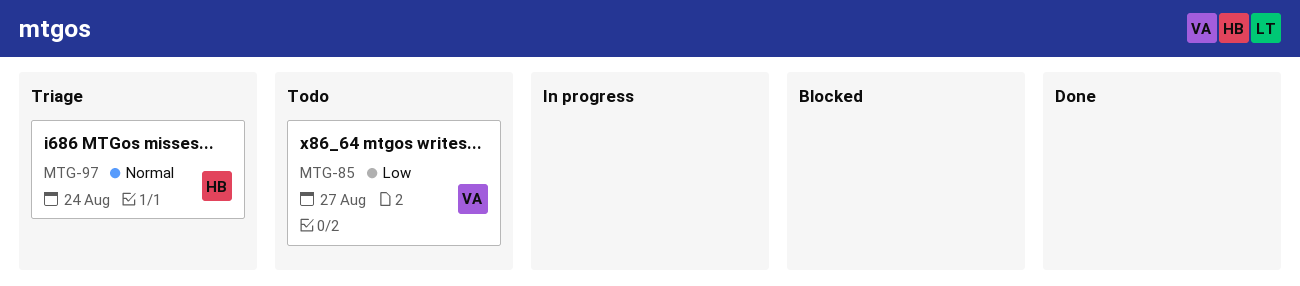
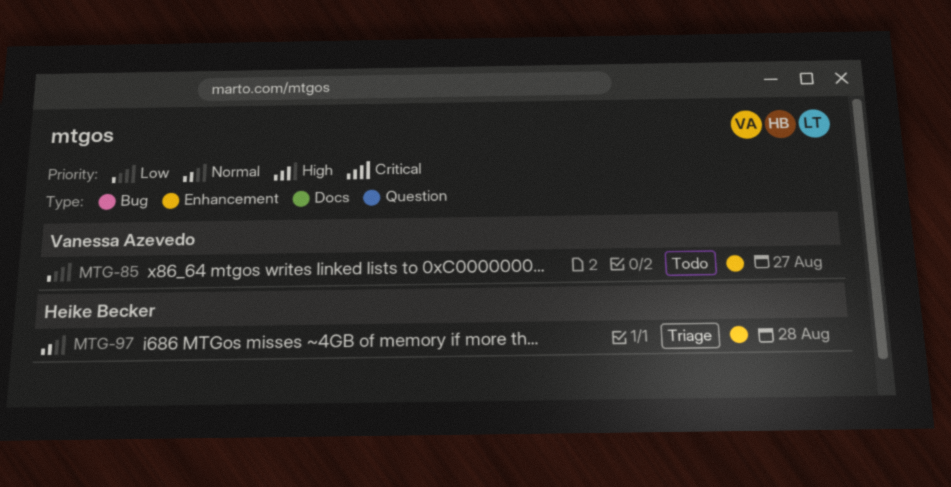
MTG-97, due: Aug 24 -> Aug 28

